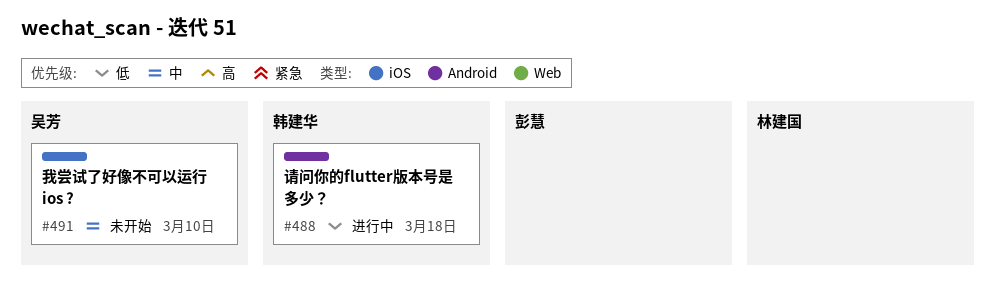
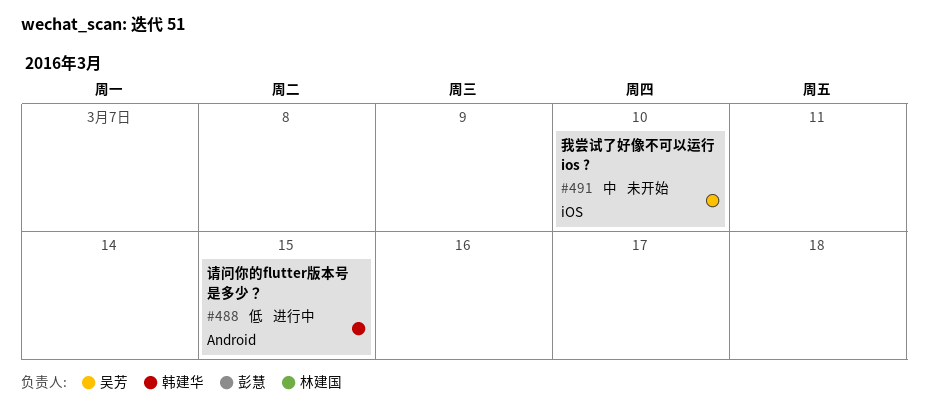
#488, due: Mar 18 -> Mar 15

